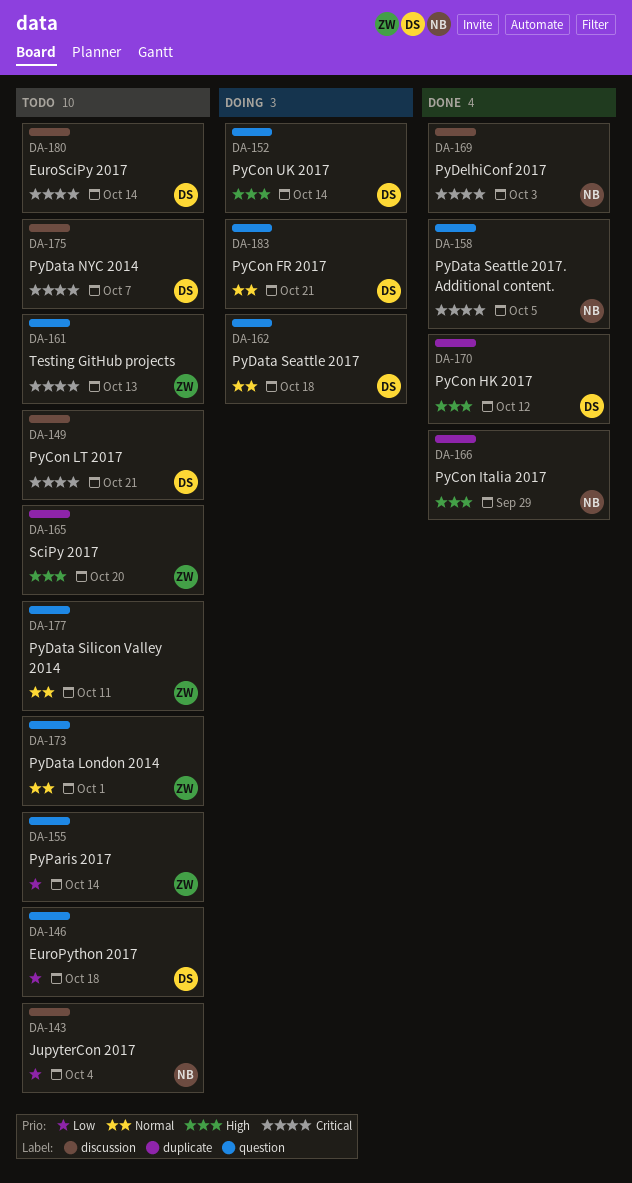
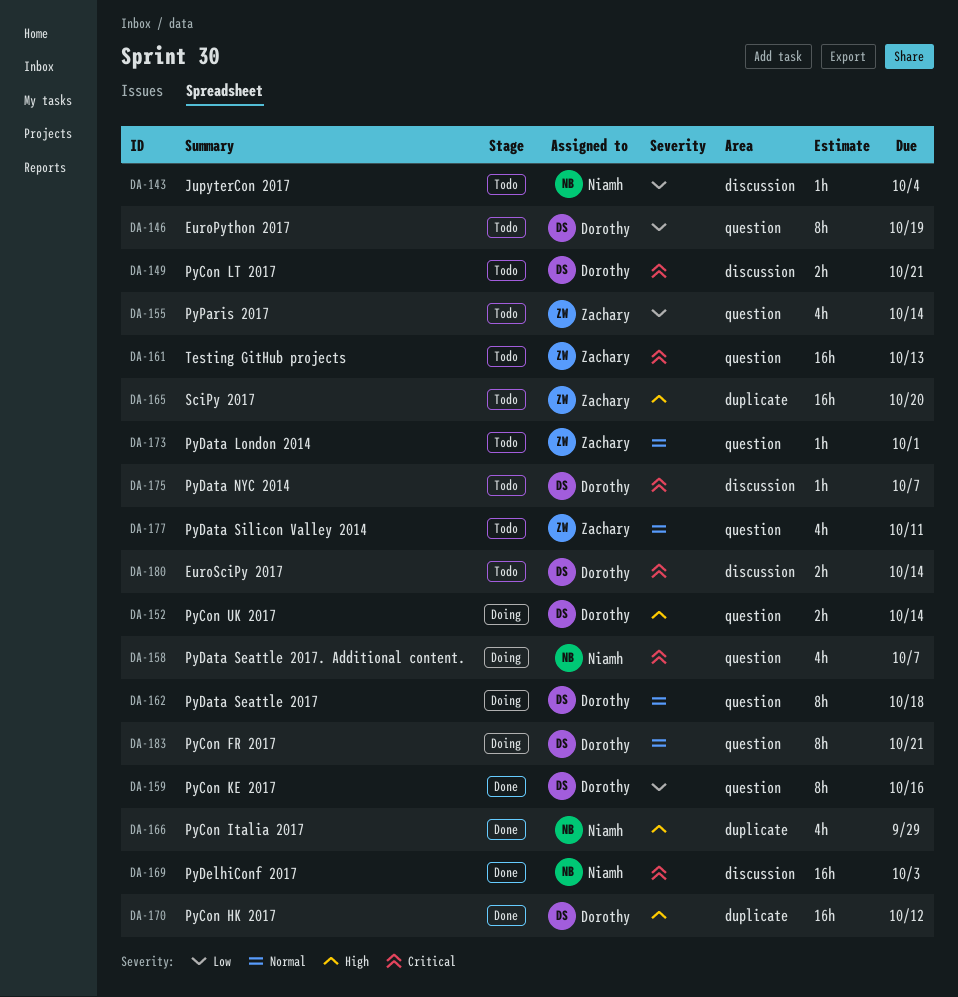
DA-146, due: Oct 18 -> Oct 19
DA-158, status: Done -> Doing
DA-158, due: Oct 5 -> Oct 7
DA-159: none -> present

